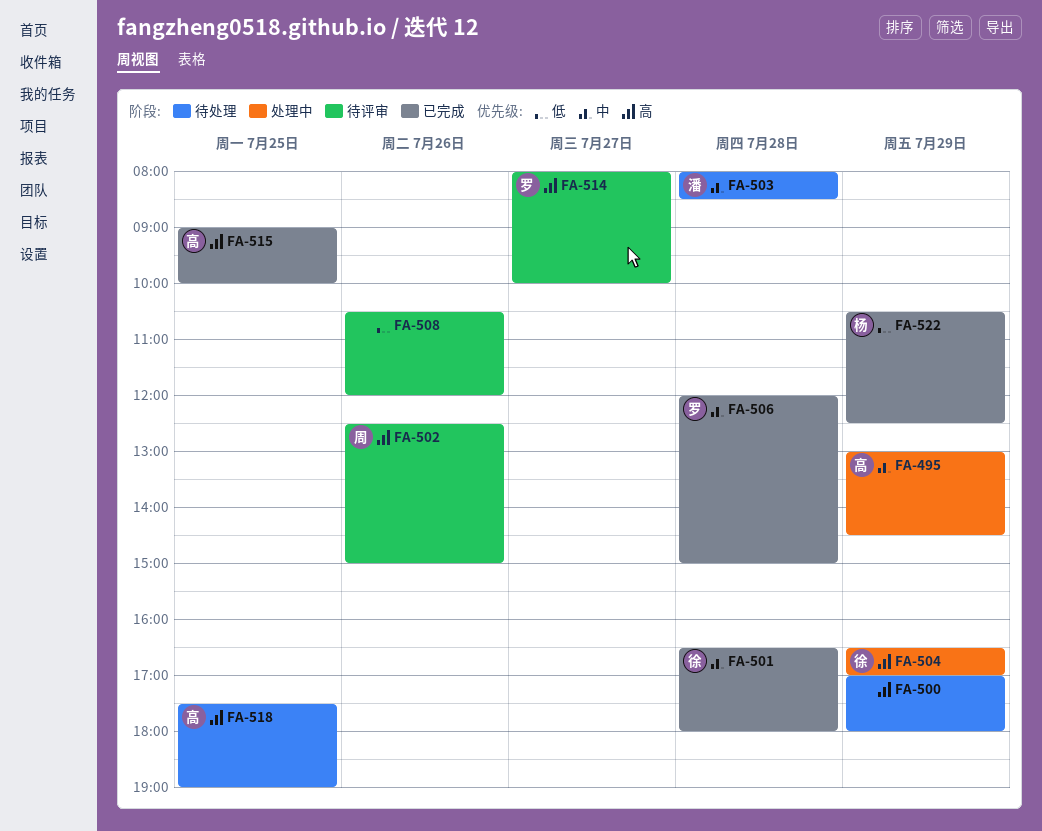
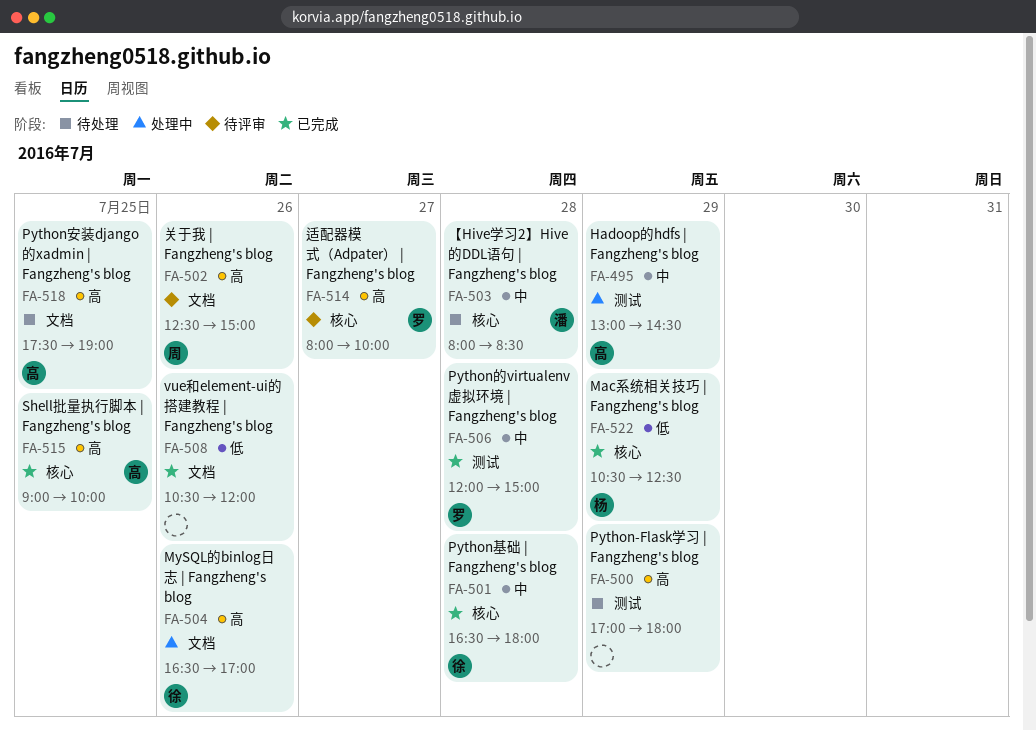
FA-504, day: Jul 29 -> Jul 26
FA-508, status: 待评审 -> 已完成

